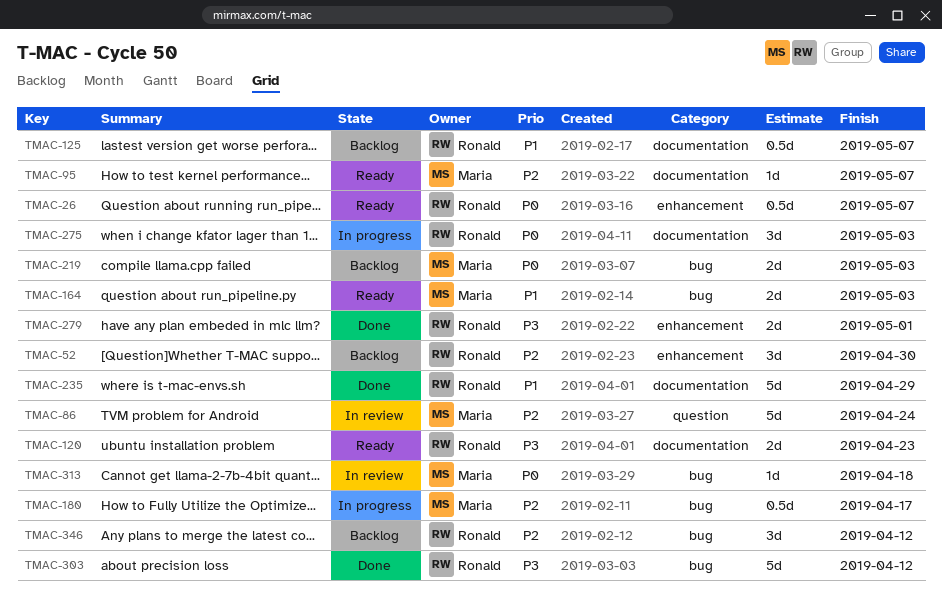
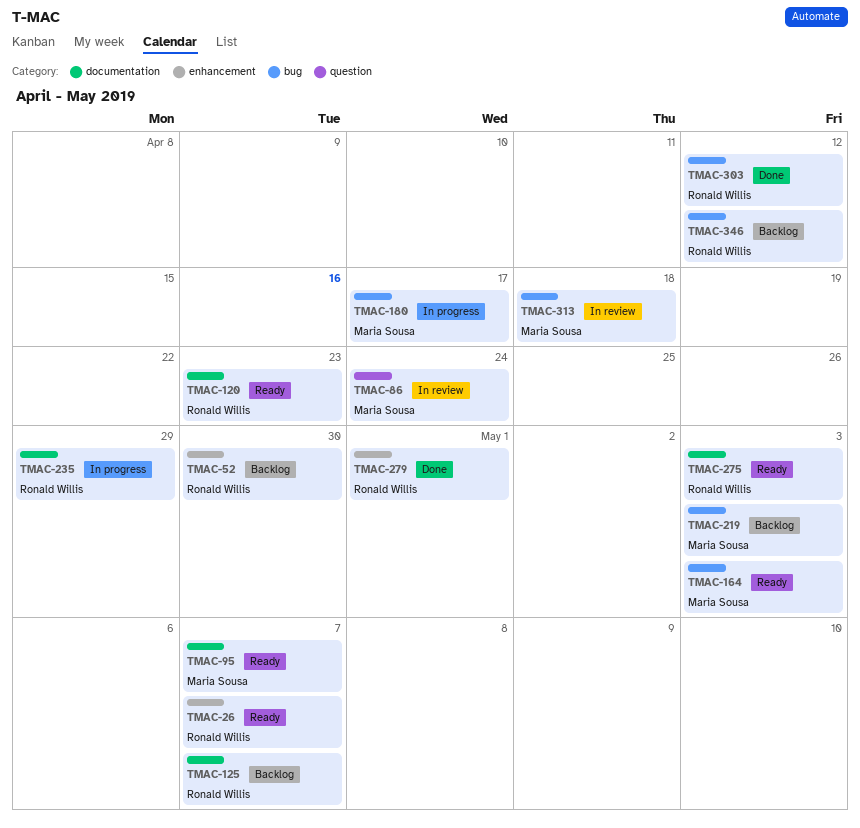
TMAC-235, status: Done -> In progress
TMAC-275, status: In progress -> Ready

